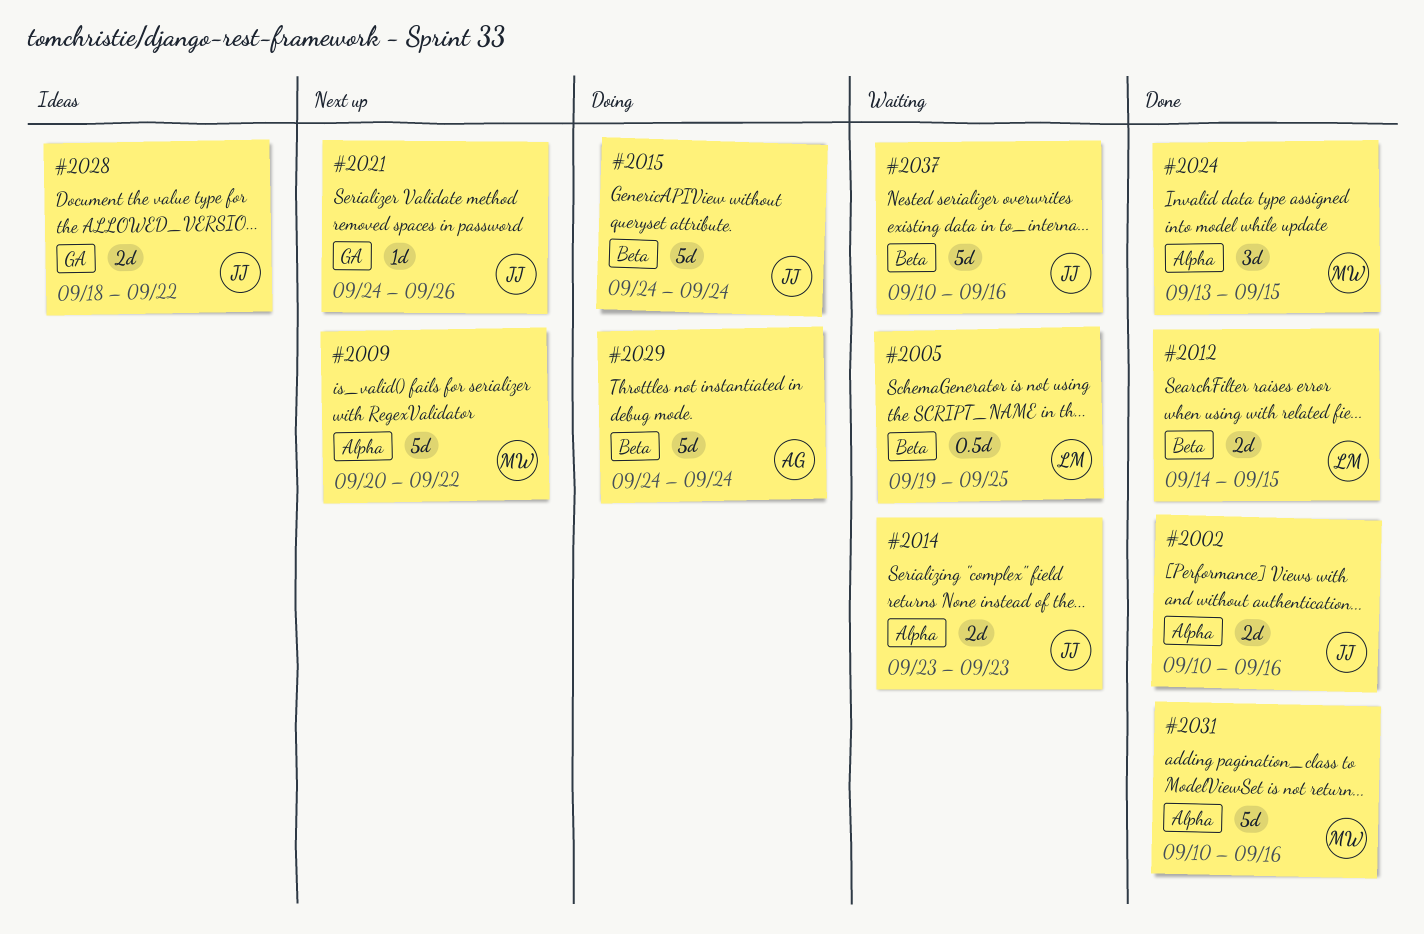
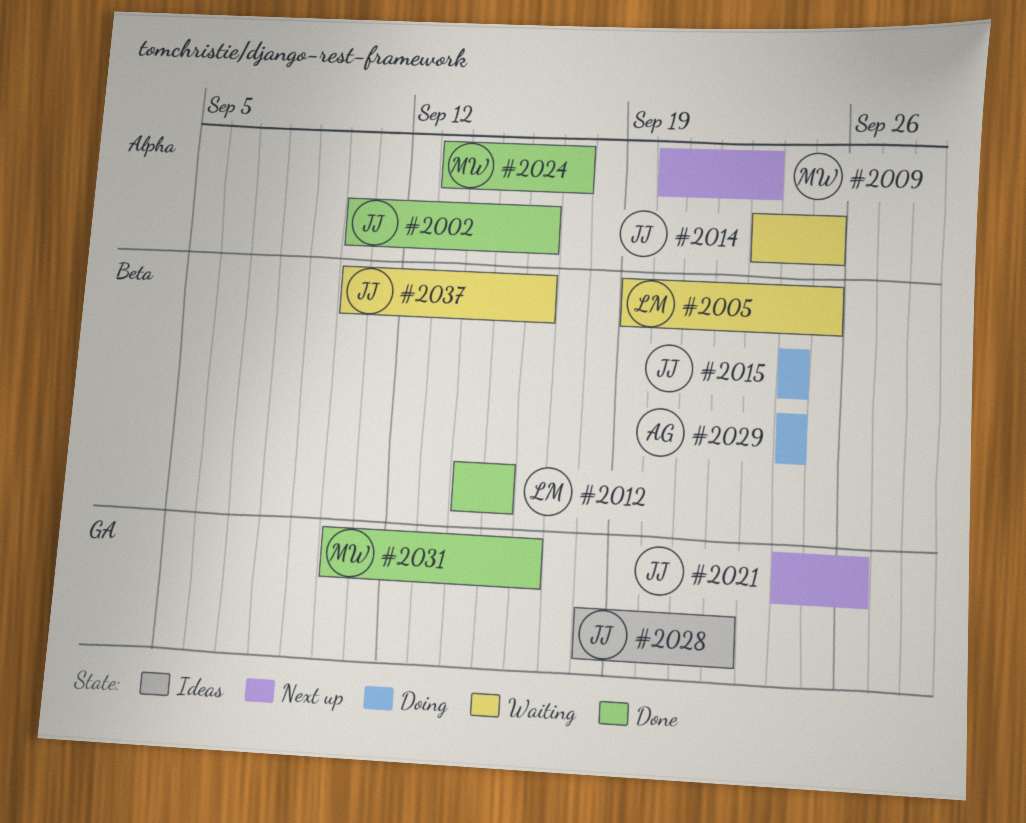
#2009, due: Sep 22 -> Sep 23
#2014, due: Sep 23 -> Sep 25
#2024, due: Sep 15 -> Sep 17
#2031, label: Alpha -> GA

